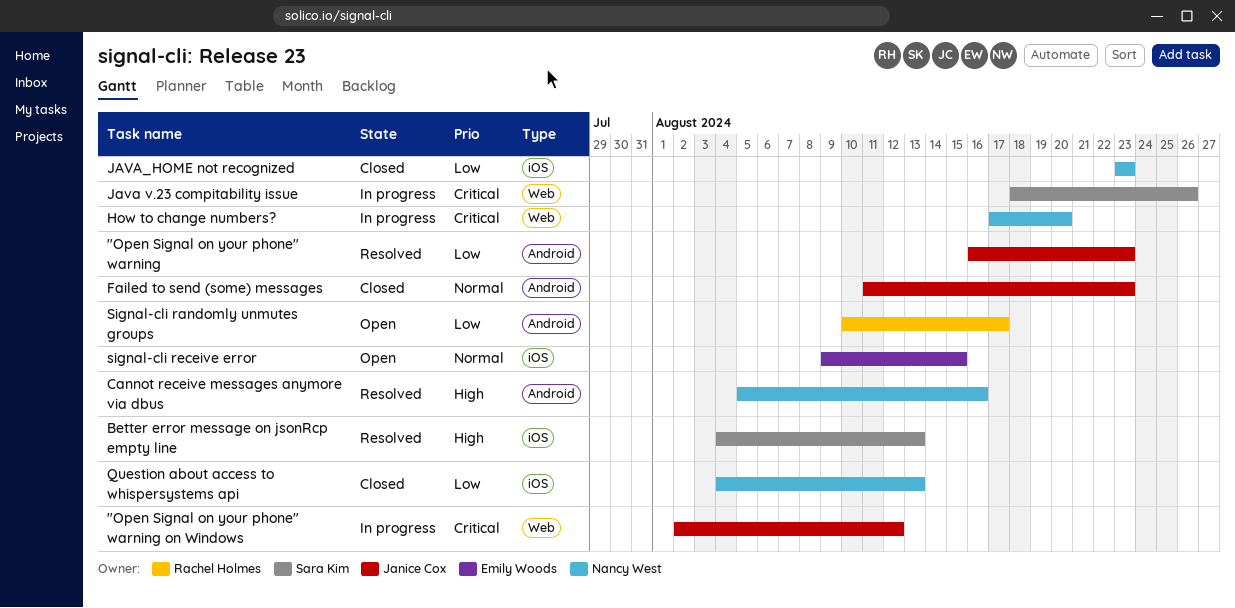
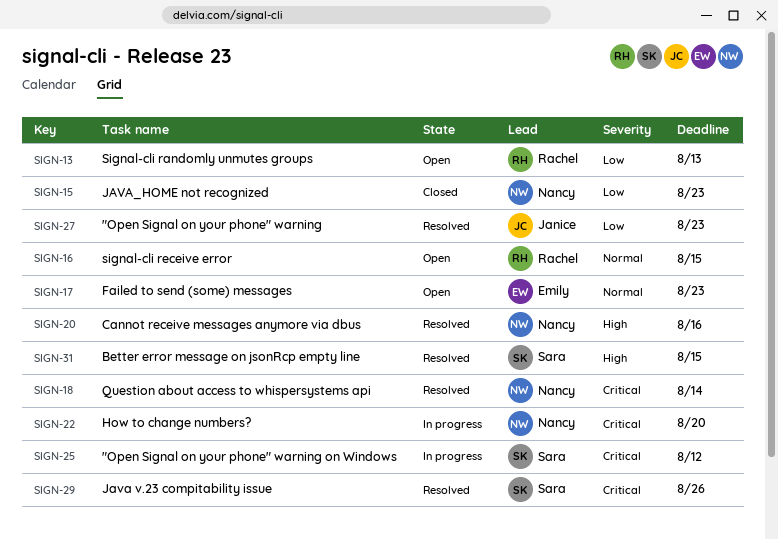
"Open Signal on your phone" warning on Windows, owner: Janice Cox -> Sara Kim
Better error message on jsonRcp empty line, due: Aug 13 -> Aug 15
Failed to send (some) messages, status: Closed -> Open
Failed to send (some) messages, owner: Janice Cox -> Emily Woods
Java v.23 compitability issue, status: In progress -> Resolved
Question about access to whispersystems api, status: Closed -> Resolved
Question about access to whispersystems api, priority: Low -> Critical
Question about access to whispersystems api, due: Aug 13 -> Aug 14
Signal-cli randomly unmutes groups, due: Aug 17 -> Aug 13
signal-cli receive error, owner: Emily Woods -> Rachel Holmes

